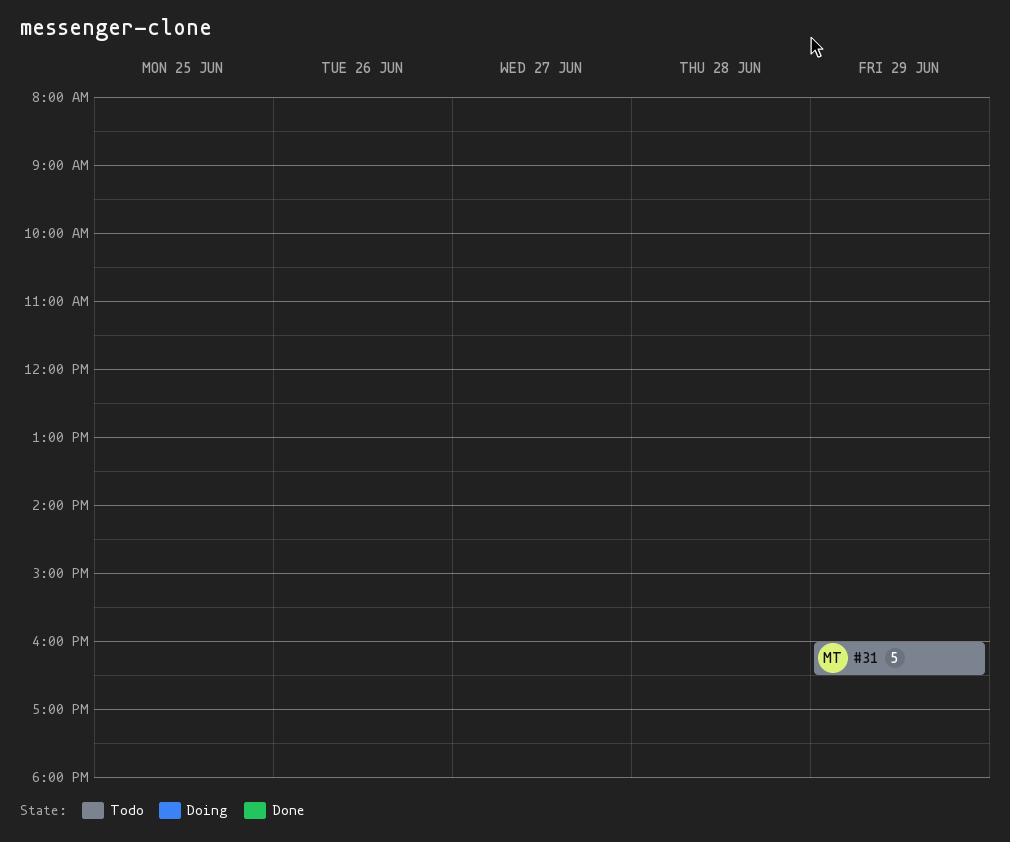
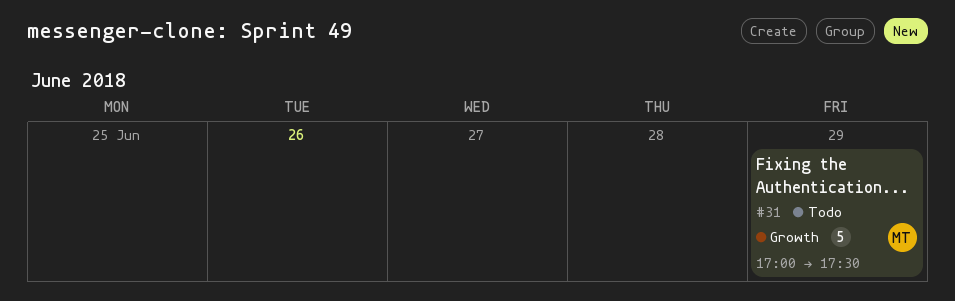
#31, begins: 16:00 -> 17:00
#31, ends: 16:30 -> 17:30

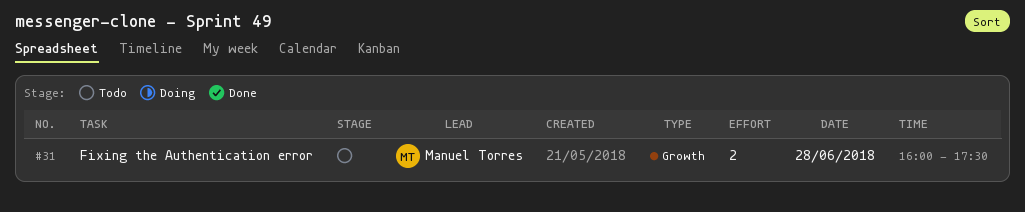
#31, estimate: 5 -> 2
#31, day: Jun 29 -> Jun 28
#31, begins: 17:00 -> 16:00

